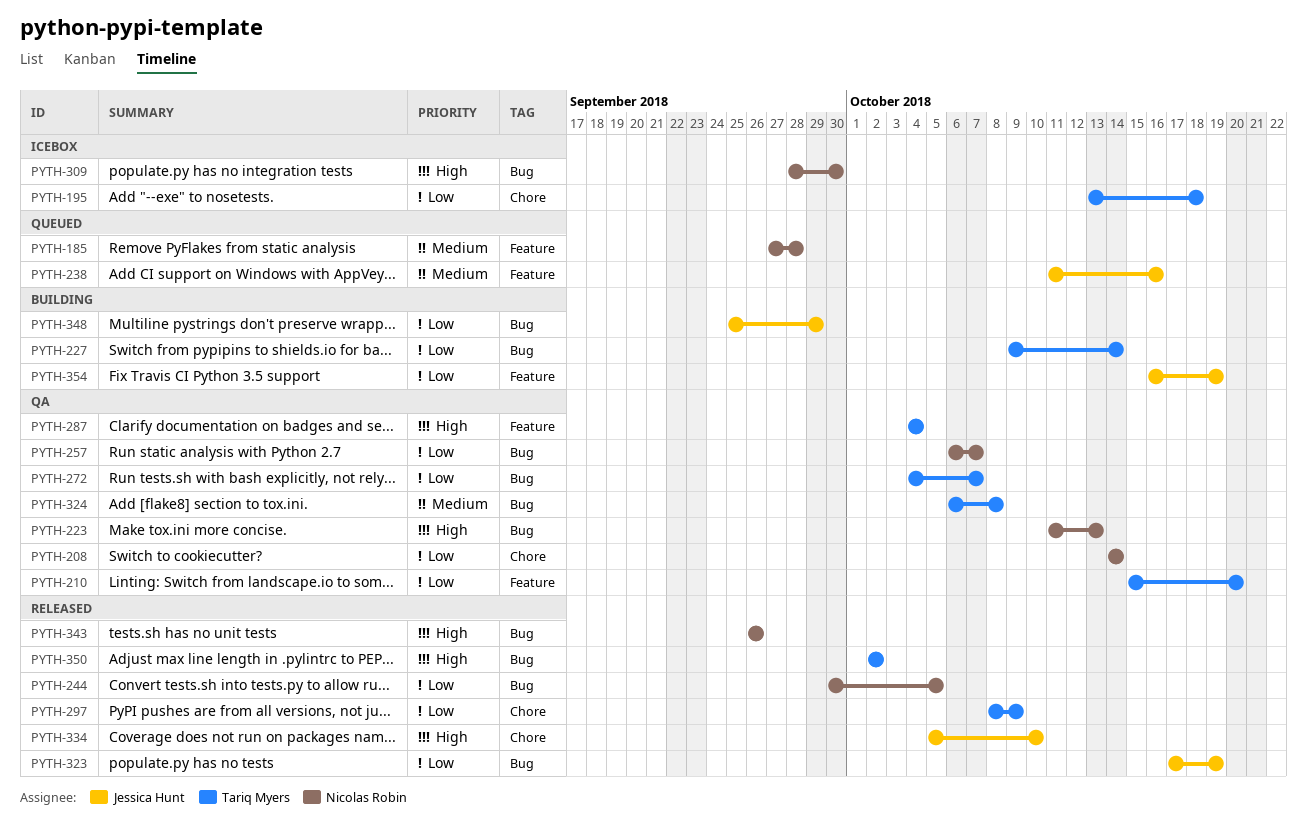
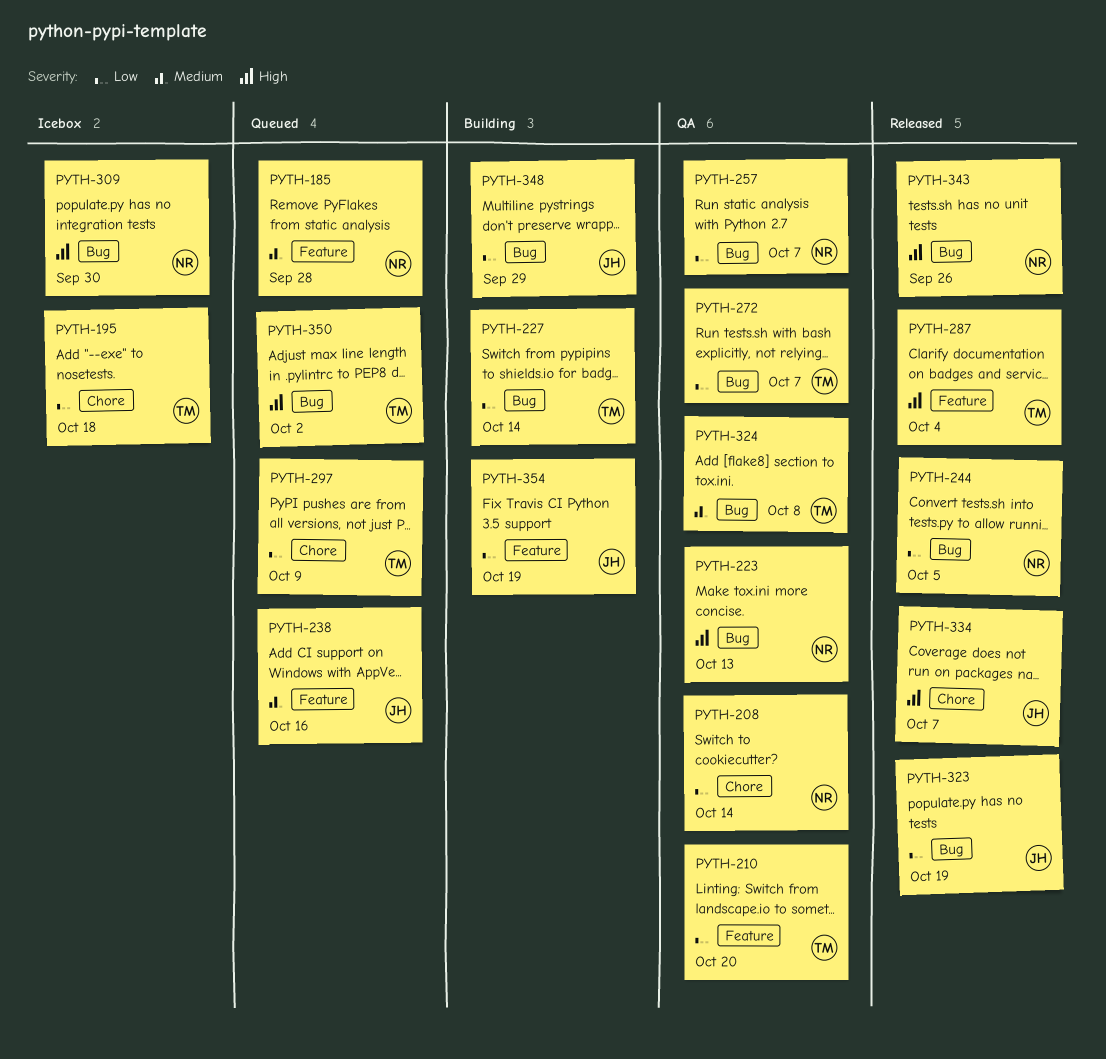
PYTH-287, status: QA -> Released
PYTH-297, status: Released -> Queued
PYTH-334, due: Oct 10 -> Oct 7
PYTH-350, status: Released -> Queued

